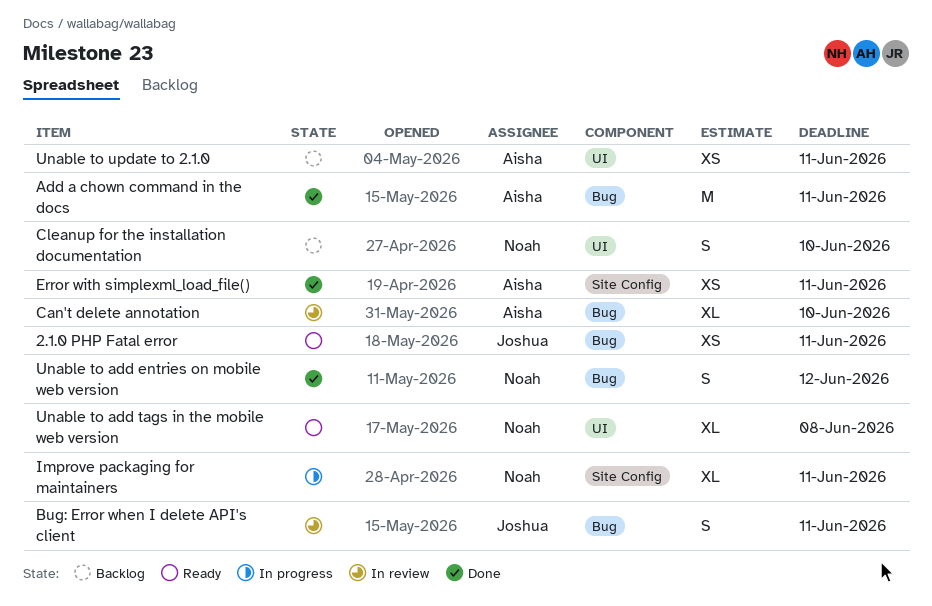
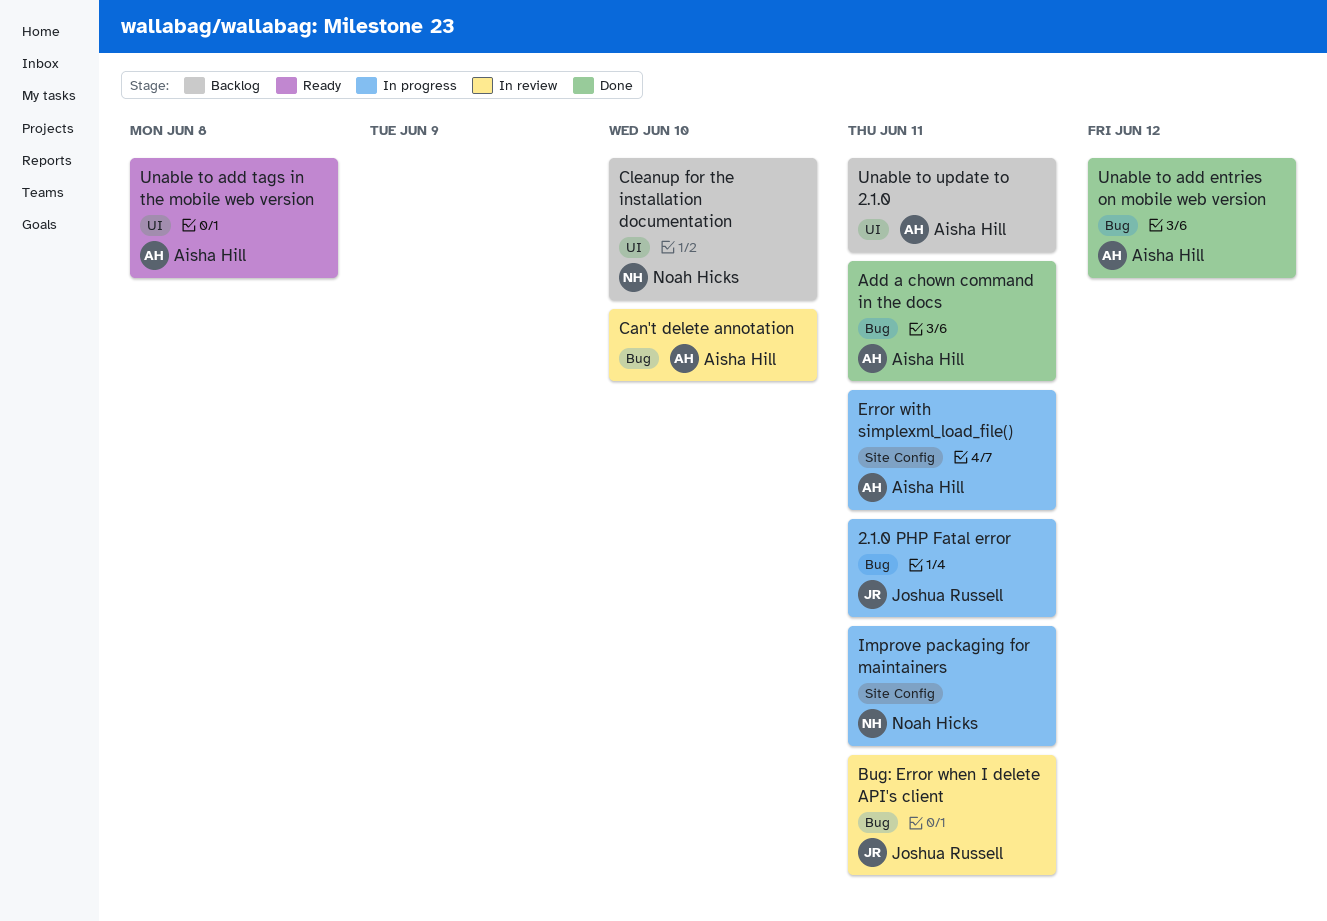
2.1.0 PHP Fatal error, status: Ready -> In progress
Error with simplexml_load_file(), status: Done -> In progress
Unable to add entries on mobile web version, owner: Noah Hicks -> Aisha Hill
Unable to add tags in the mobile web version, owner: Noah Hicks -> Aisha Hill

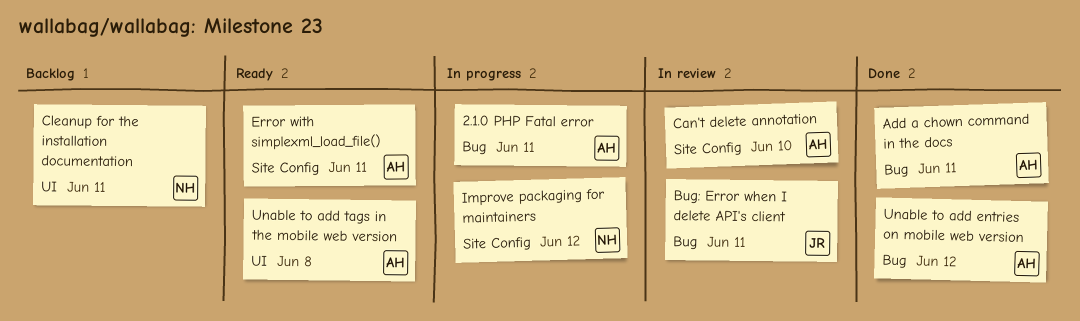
2.1.0 PHP Fatal error, owner: Joshua Russell -> Aisha Hill
Can't delete annotation, label: Bug -> Site Config
Cleanup for the installation documentation, due: Jun 10 -> Jun 11
Error with simplexml_load_file(), status: In progress -> Ready
Improve packaging for maintainers, due: Jun 11 -> Jun 12
Unable to update to 2.1.0: present -> none

